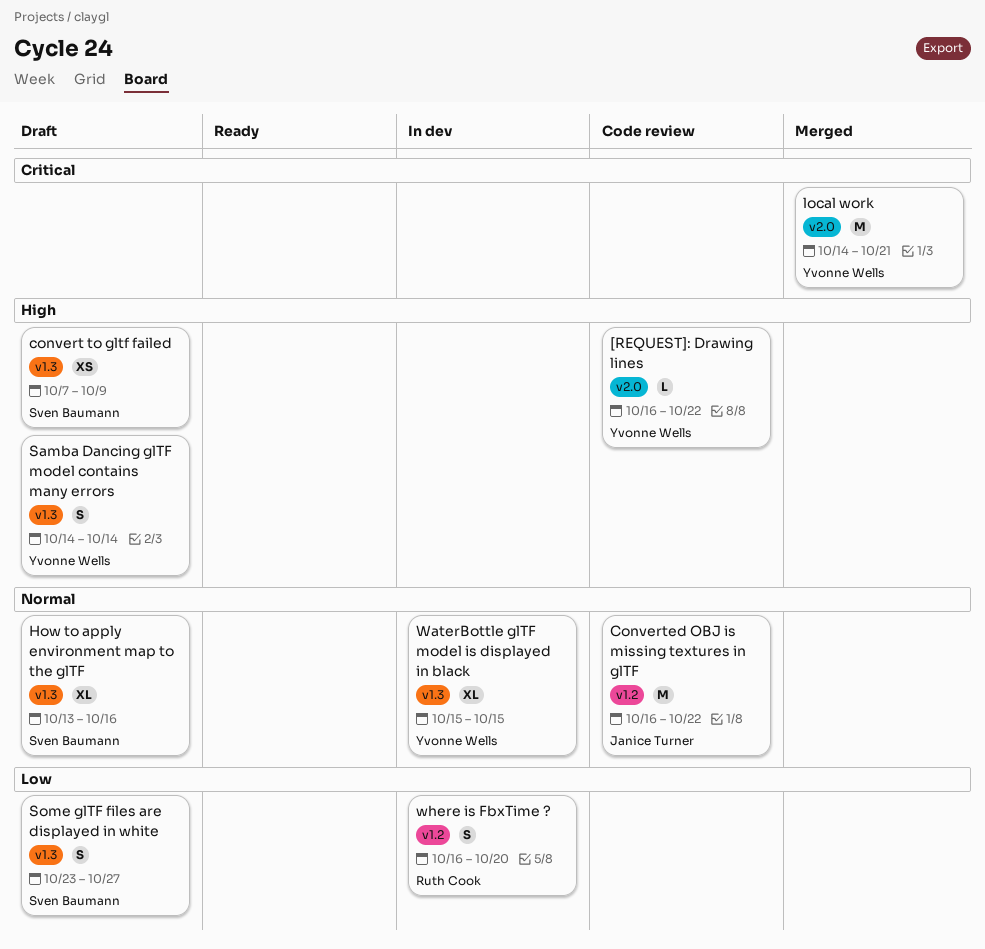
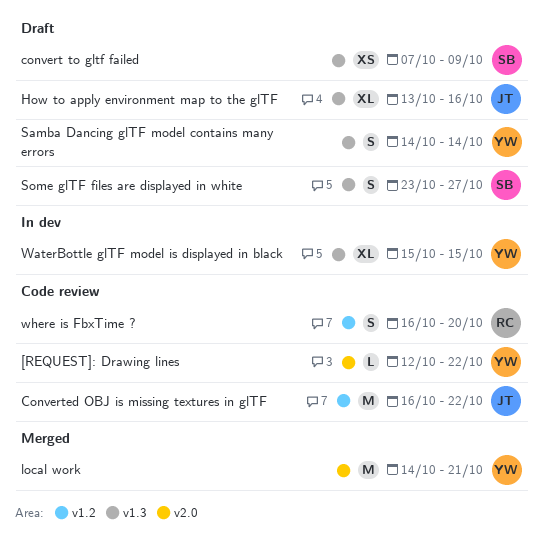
[REQUEST]: Drawing lines, start: Oct 16 -> Oct 12
How to apply environment map to the glTF, owner: Sven Baumann -> Janice Turner
where is FbxTime ?, status: In dev -> Code review

